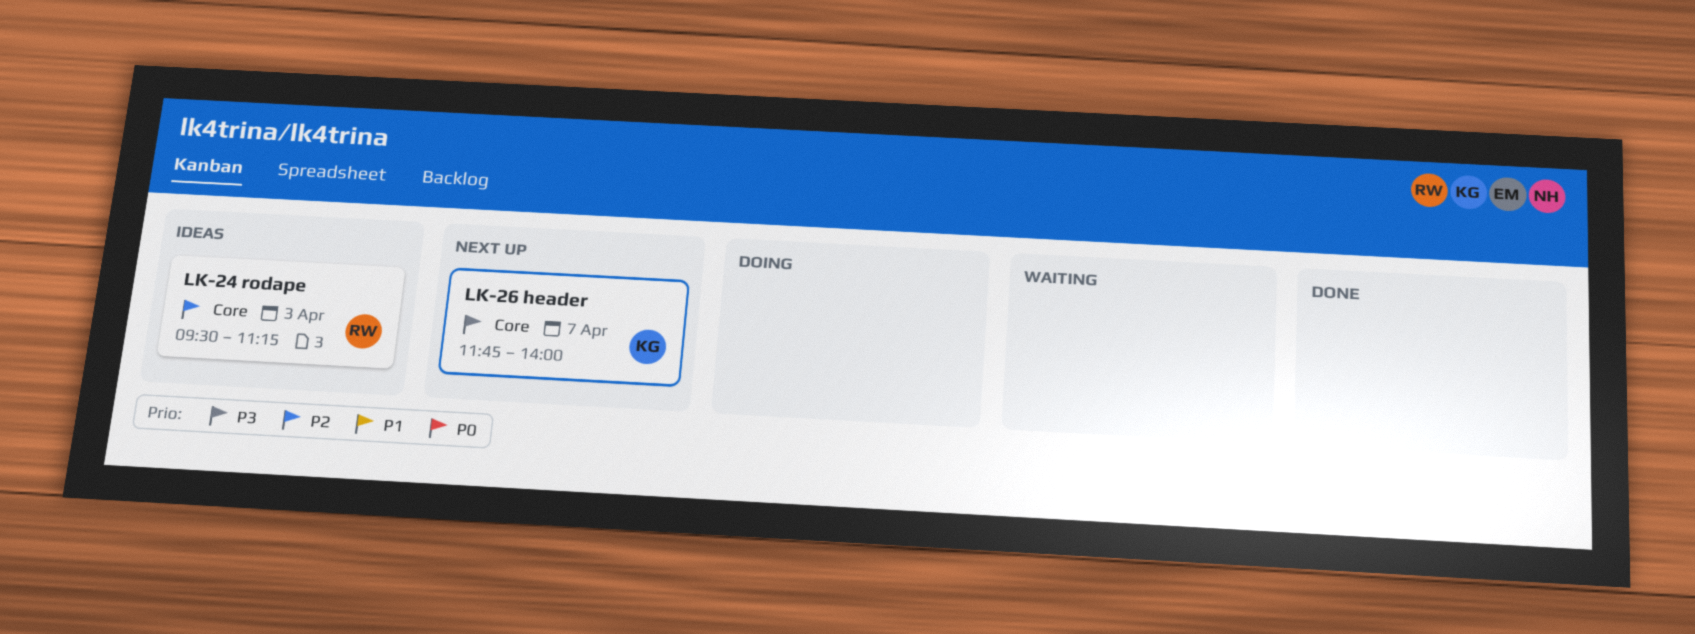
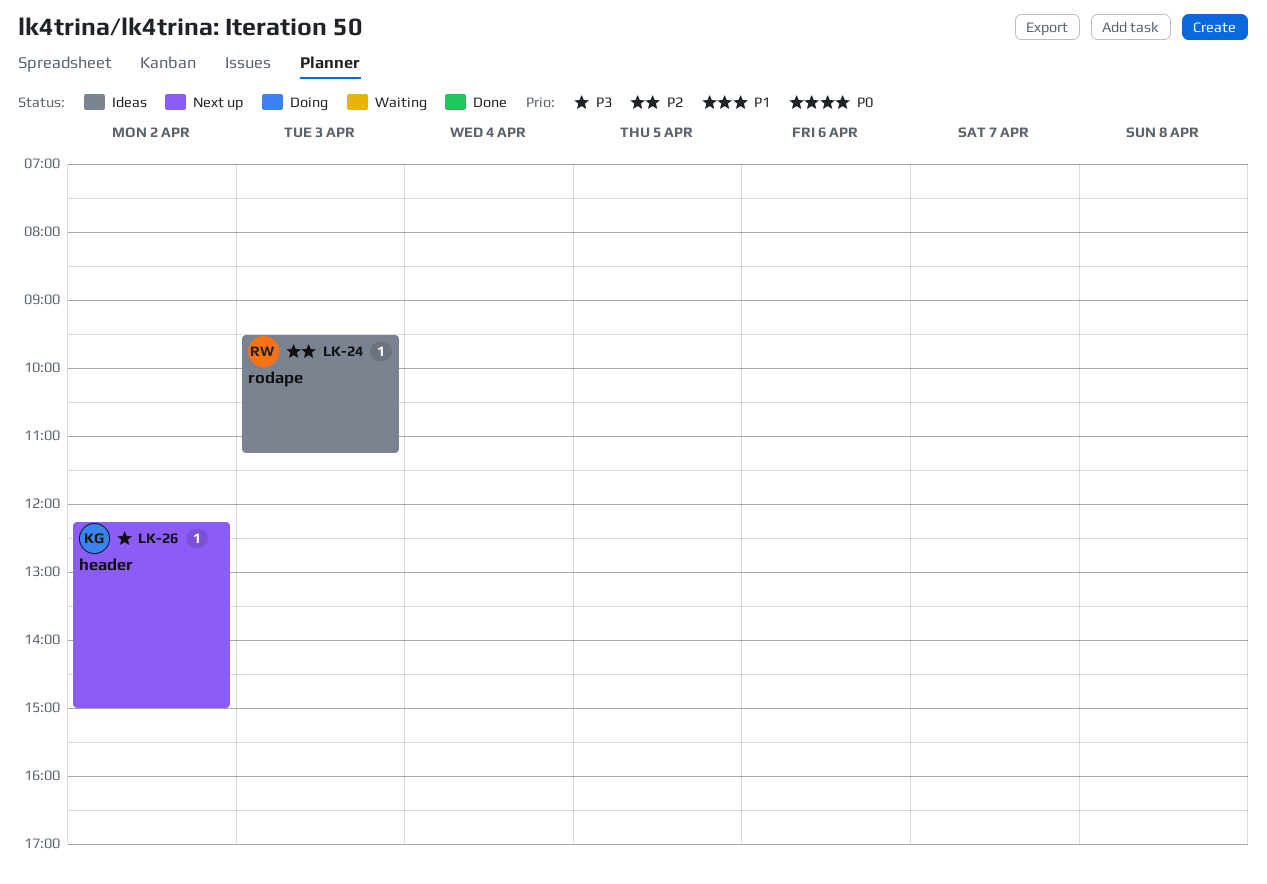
LK-26, day: Apr 7 -> Apr 2
LK-26, begins: 11:45 -> 12:15
LK-26, ends: 14:00 -> 15:00

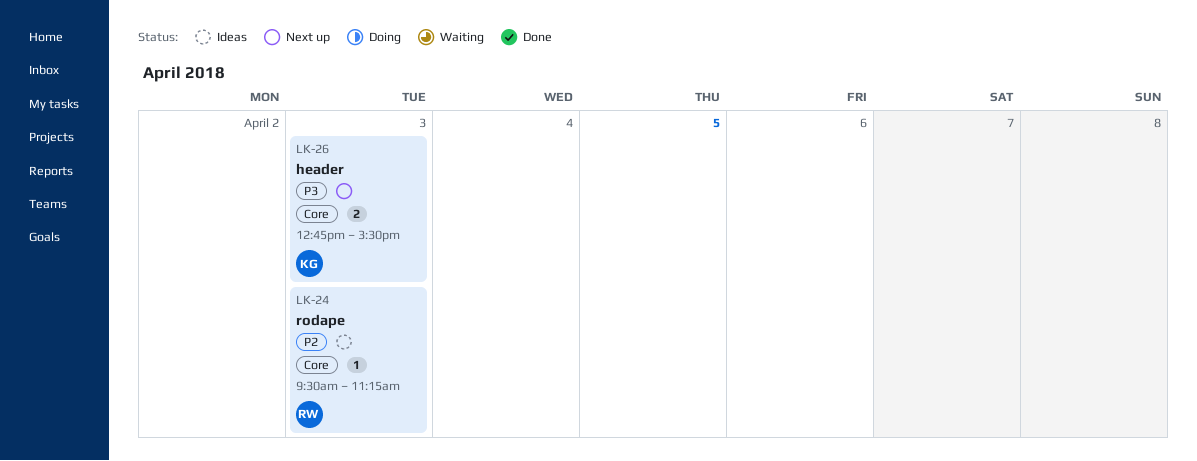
LK-26, estimate: 1 -> 2
LK-26, day: Apr 2 -> Apr 3
LK-26, begins: 12:15 -> 12:45
LK-26, ends: 15:00 -> 15:30

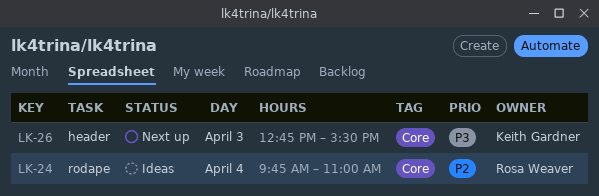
LK-24, day: Apr 3 -> Apr 4
LK-24, begins: 09:30 -> 09:45
LK-24, ends: 11:15 -> 11:00

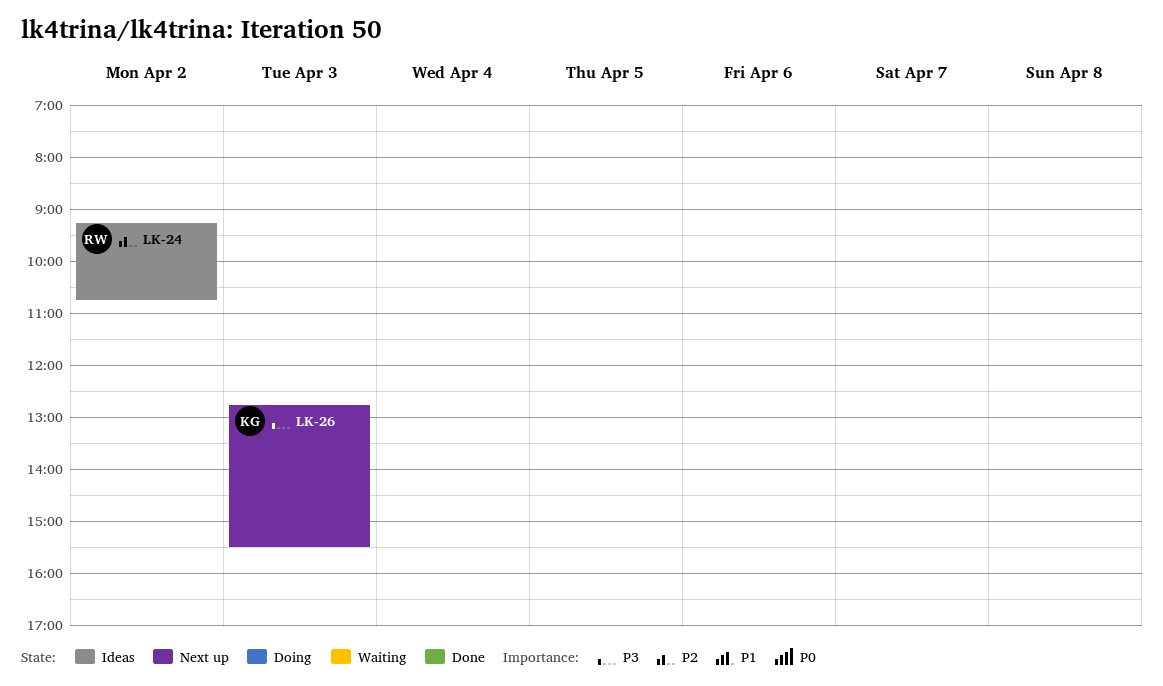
LK-24, day: Apr 4 -> Apr 2
LK-24, begins: 09:45 -> 09:15
LK-24, ends: 11:00 -> 10:45

